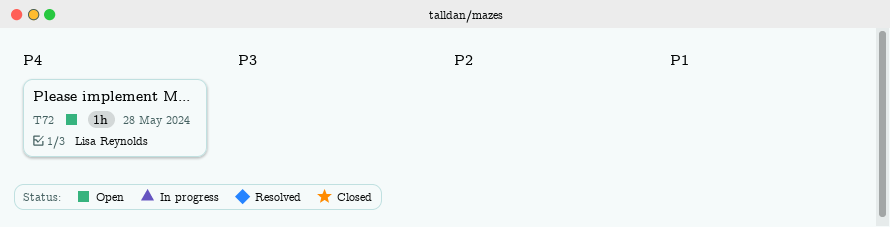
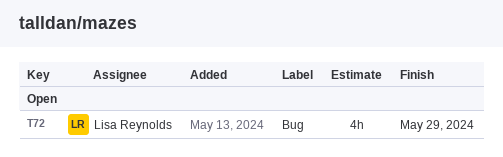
T72, estimate: 1h -> 4h
T72, due: May 28 -> May 29

